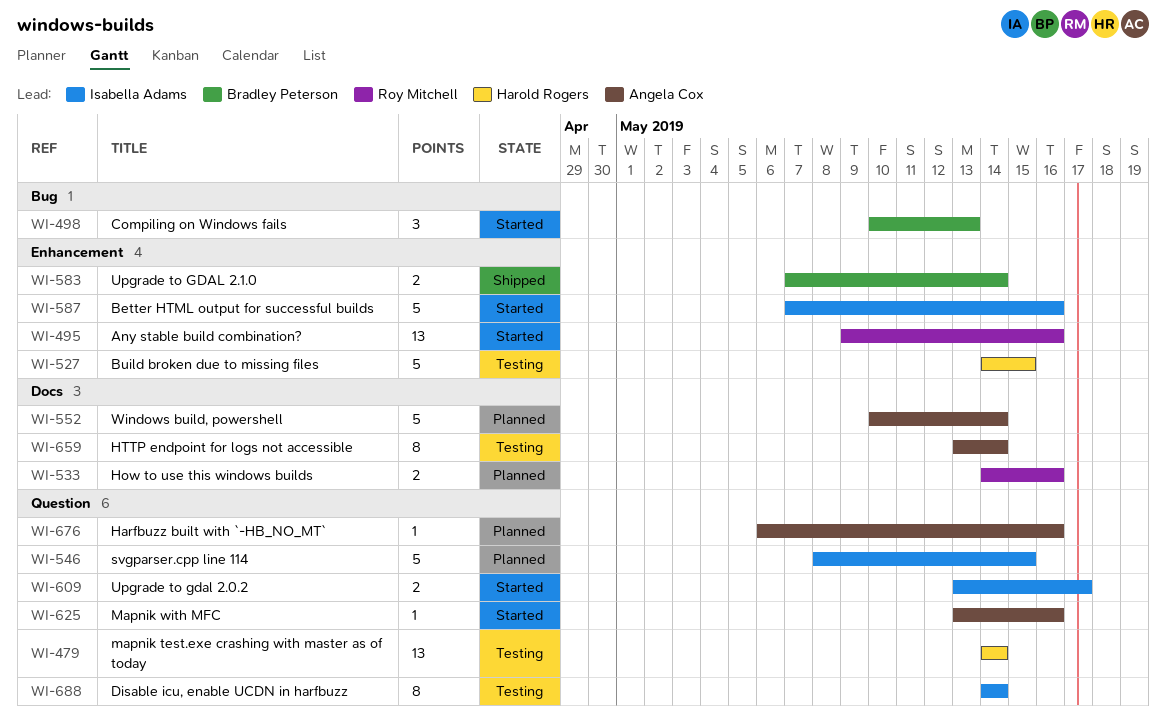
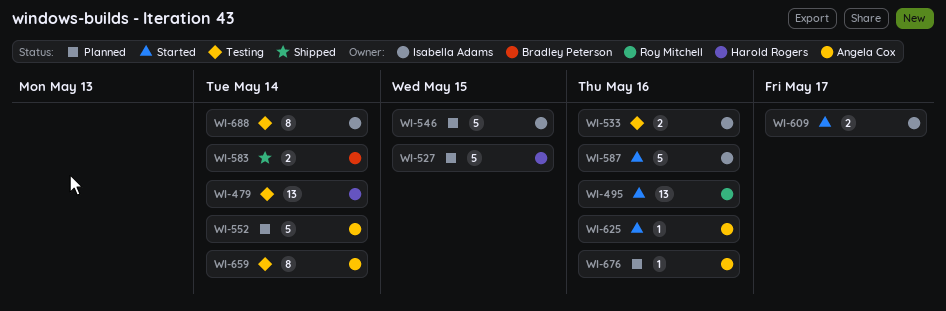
WI-498: present -> none
WI-527, status: Testing -> Planned
WI-533, status: Planned -> Testing
WI-533, owner: Roy Mitchell -> Isabella Adams

